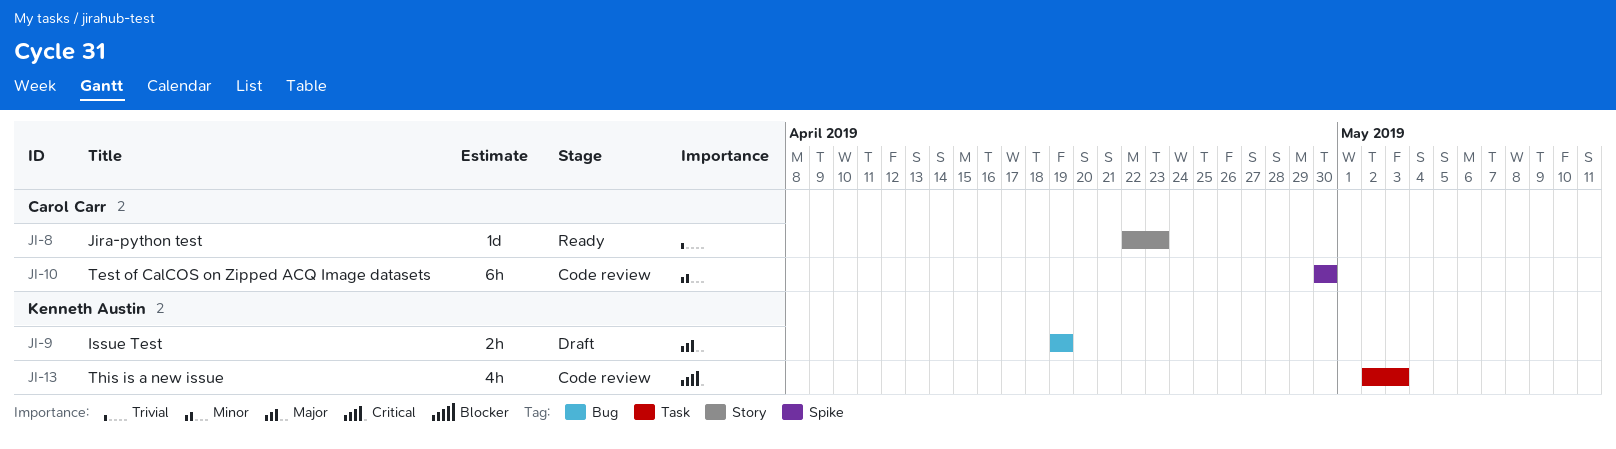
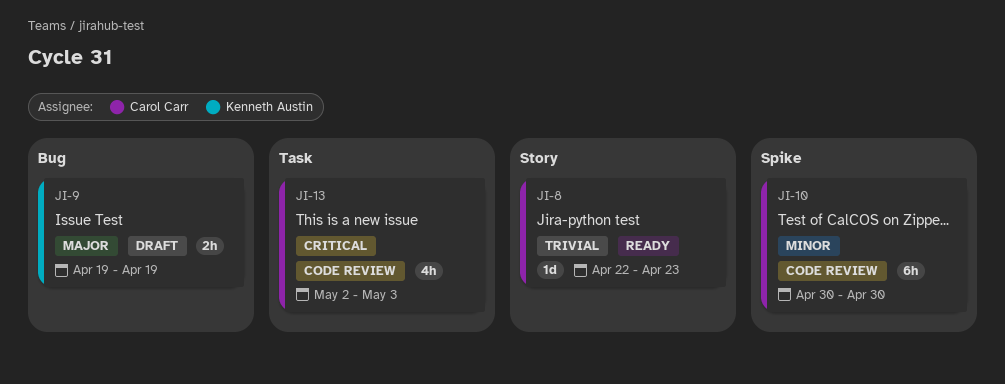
JI-13, owner: Kenneth Austin -> Carol Carr

